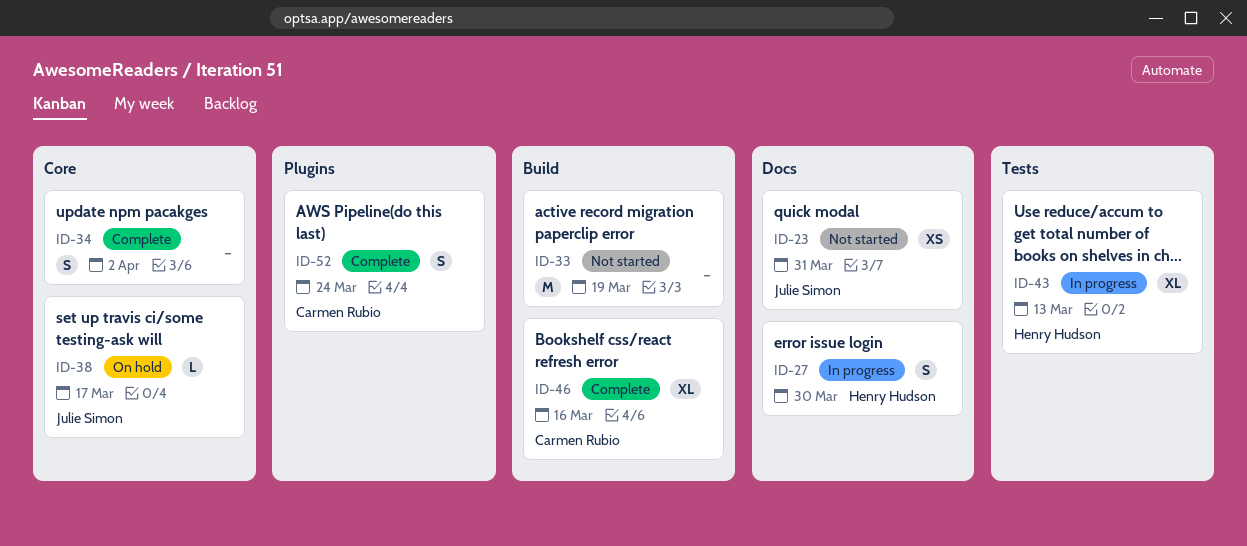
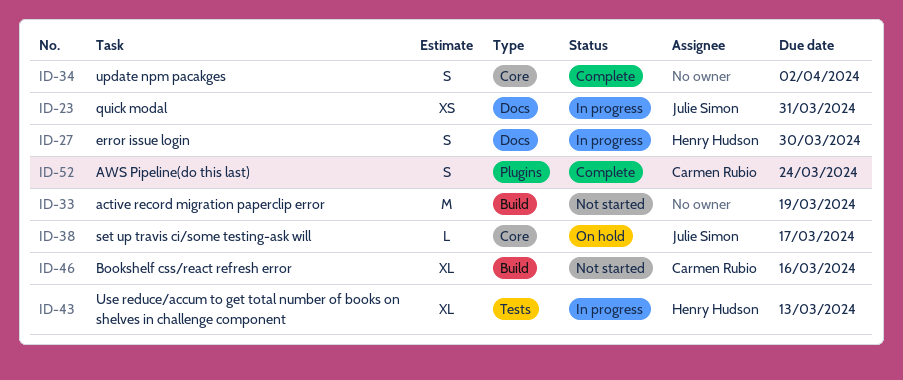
ID-23, status: Not started -> In progress
ID-46, status: Complete -> Not started

